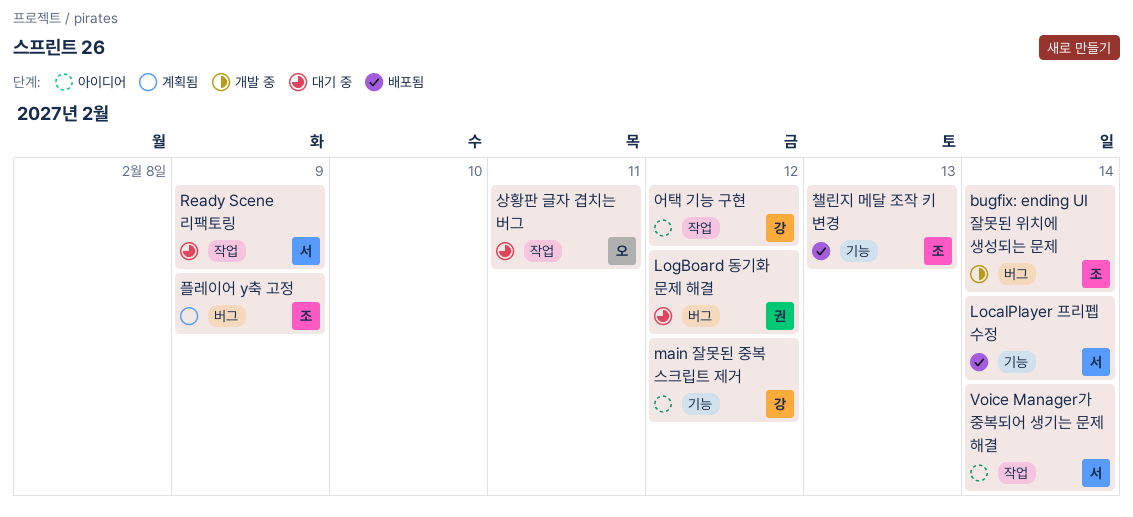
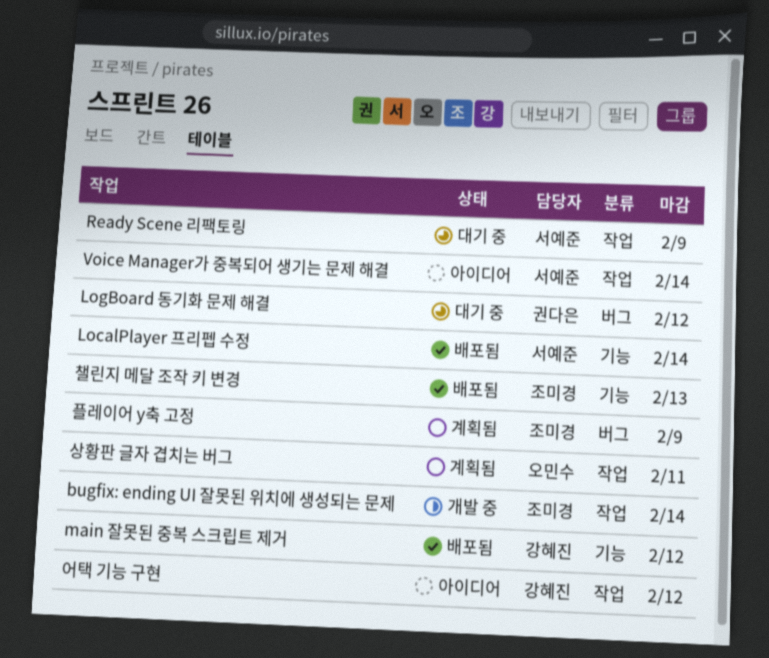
bugfix: ending UI 잘못된 위치에 생성되는 문제, label: 버그 -> 작업
main 잘못된 중복 스크립트 제거, status: 아이디어 -> 배포됨
상황판 글자 겹치는 버그, status: 대기 중 -> 계획됨

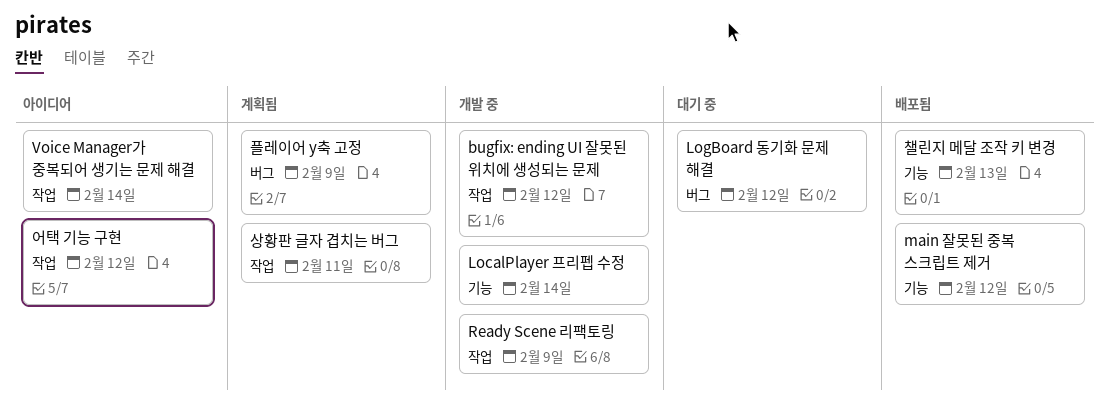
bugfix: ending UI 잘못된 위치에 생성되는 문제, due: Feb 14 -> Feb 12
LocalPlayer 프리펩 수정, status: 배포됨 -> 개발 중
Ready Scene 리팩토링, status: 대기 중 -> 개발 중

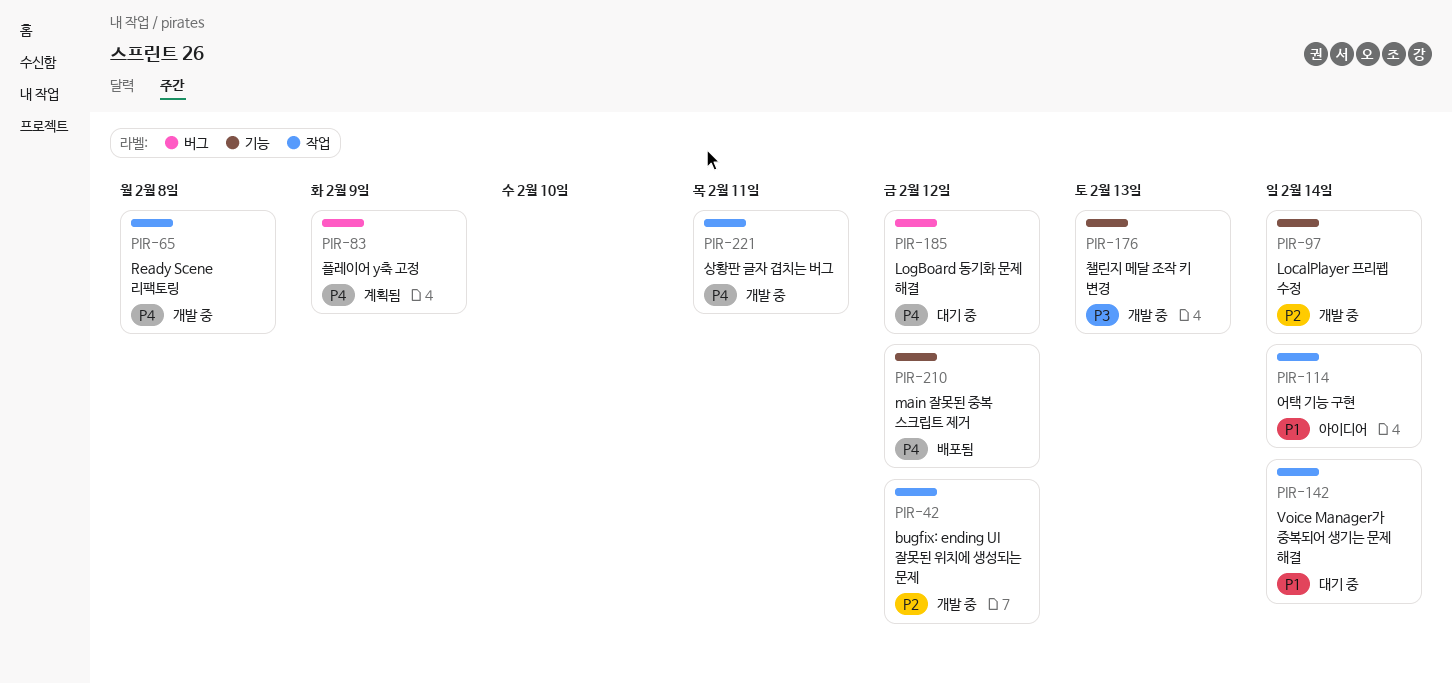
Ready Scene 리팩토링, due: Feb 9 -> Feb 8
Voice Manager가 중복되어 생기는 문제 해결, status: 아이디어 -> 대기 중
상황판 글자 겹치는 버그, status: 계획됨 -> 개발 중
어택 기능 구현, due: Feb 12 -> Feb 14
챌린지 메달 조작 키 변경, status: 배포됨 -> 개발 중

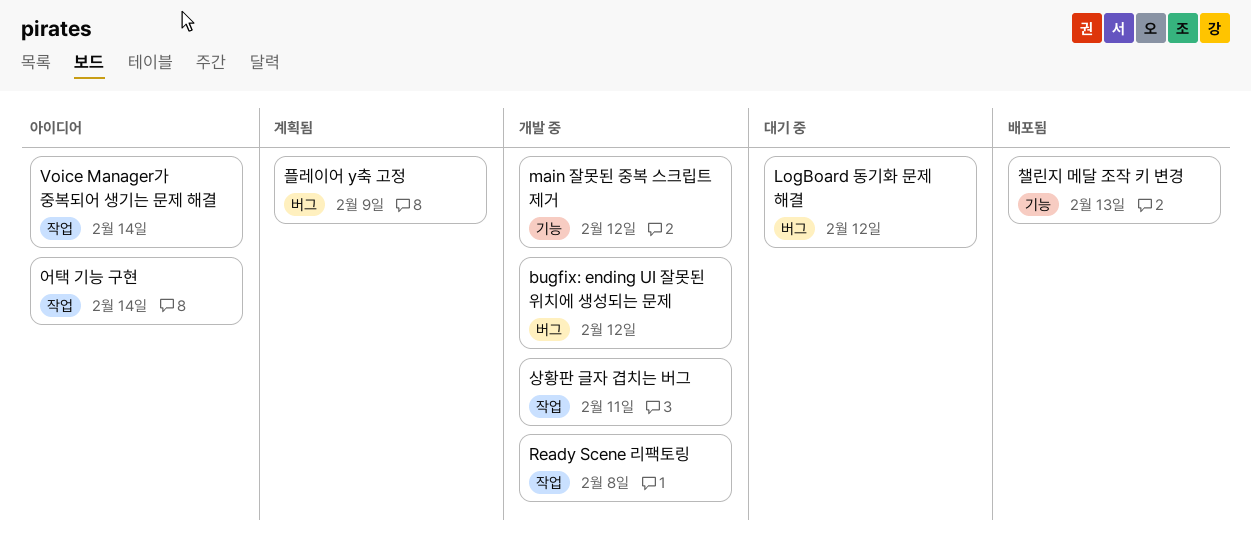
bugfix: ending UI 잘못된 위치에 생성되는 문제, label: 작업 -> 버그
LocalPlayer 프리펩 수정: present -> none
main 잘못된 중복 스크립트 제거, status: 배포됨 -> 개발 중
Voice Manager가 중복되어 생기는 문제 해결, status: 대기 중 -> 아이디어
챌린지 메달 조작 키 변경, status: 개발 중 -> 배포됨

